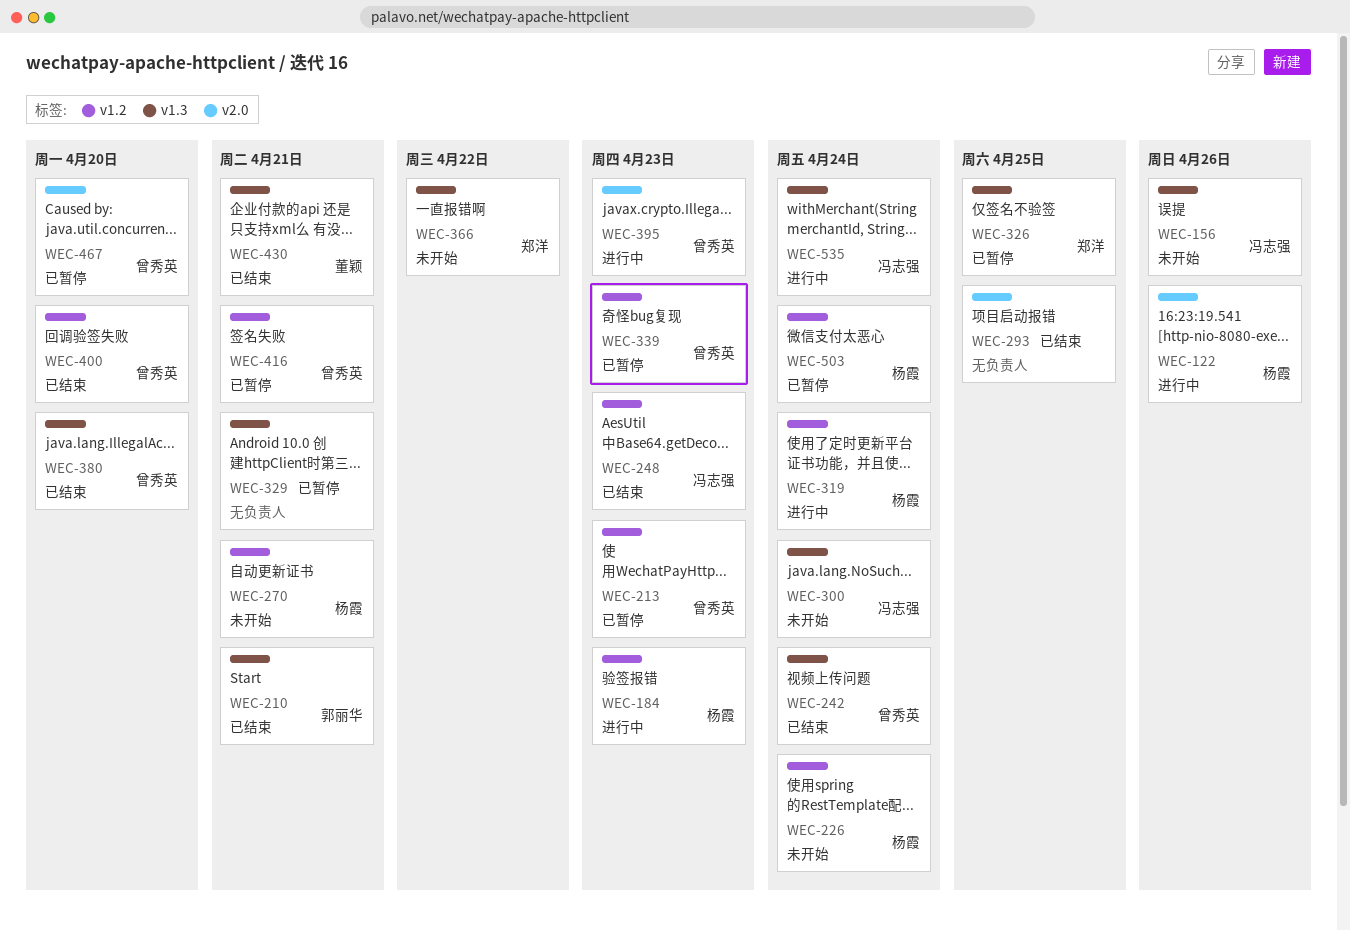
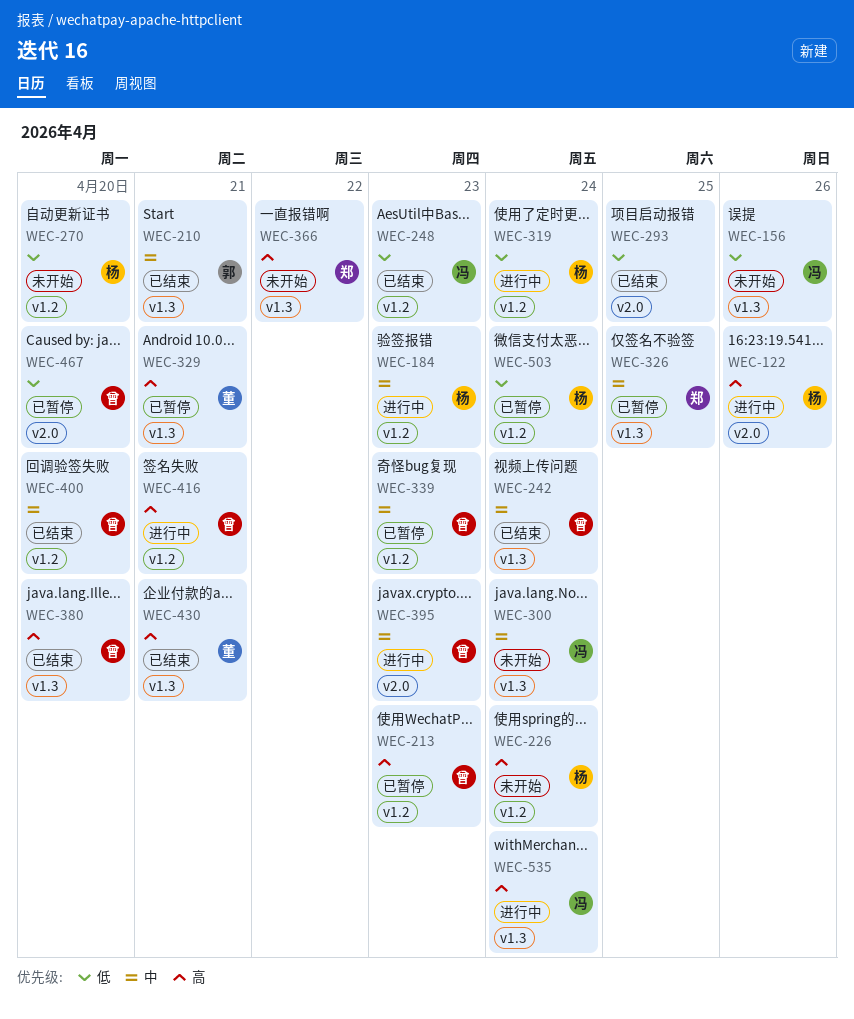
WEC-270, due: Apr 21 -> Apr 20
WEC-329, owner: none -> 董颖
WEC-416, status: 已暂停 -> 进行中

